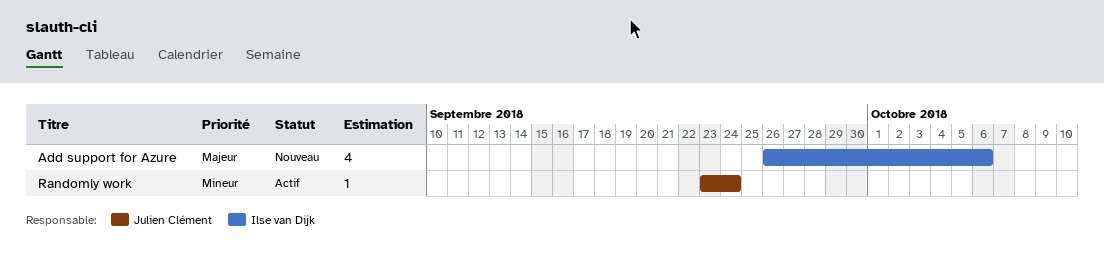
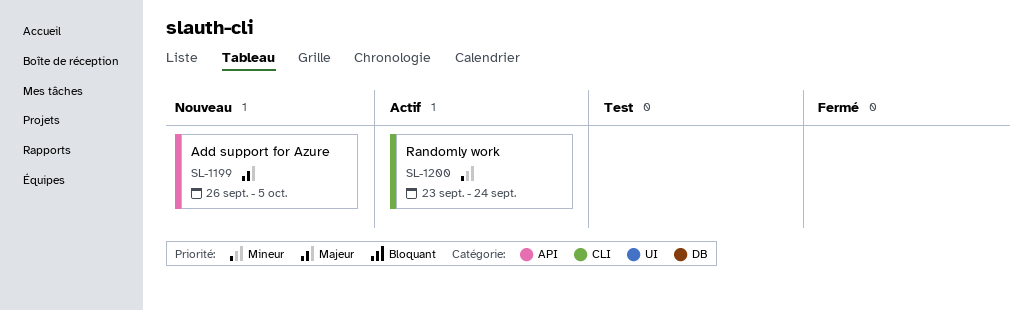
Add support for Azure, due: Oct 6 -> Oct 5

